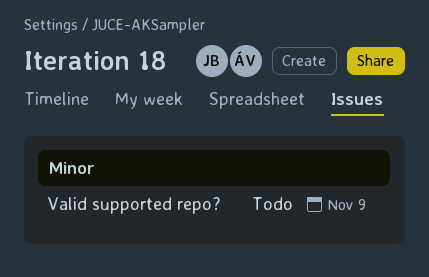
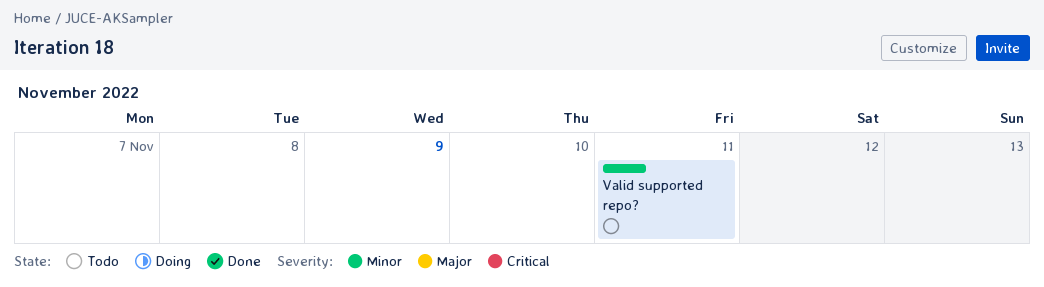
Valid supported repo?, day: Nov 9 -> Nov 11

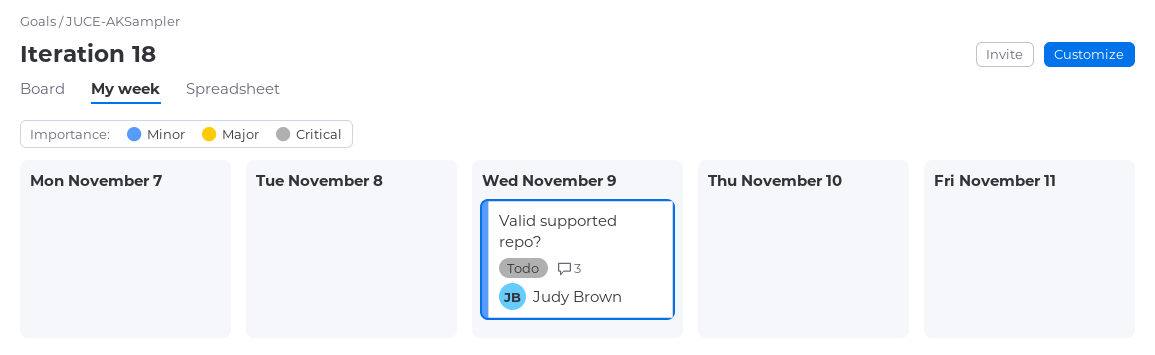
Valid supported repo?, day: Nov 11 -> Nov 9

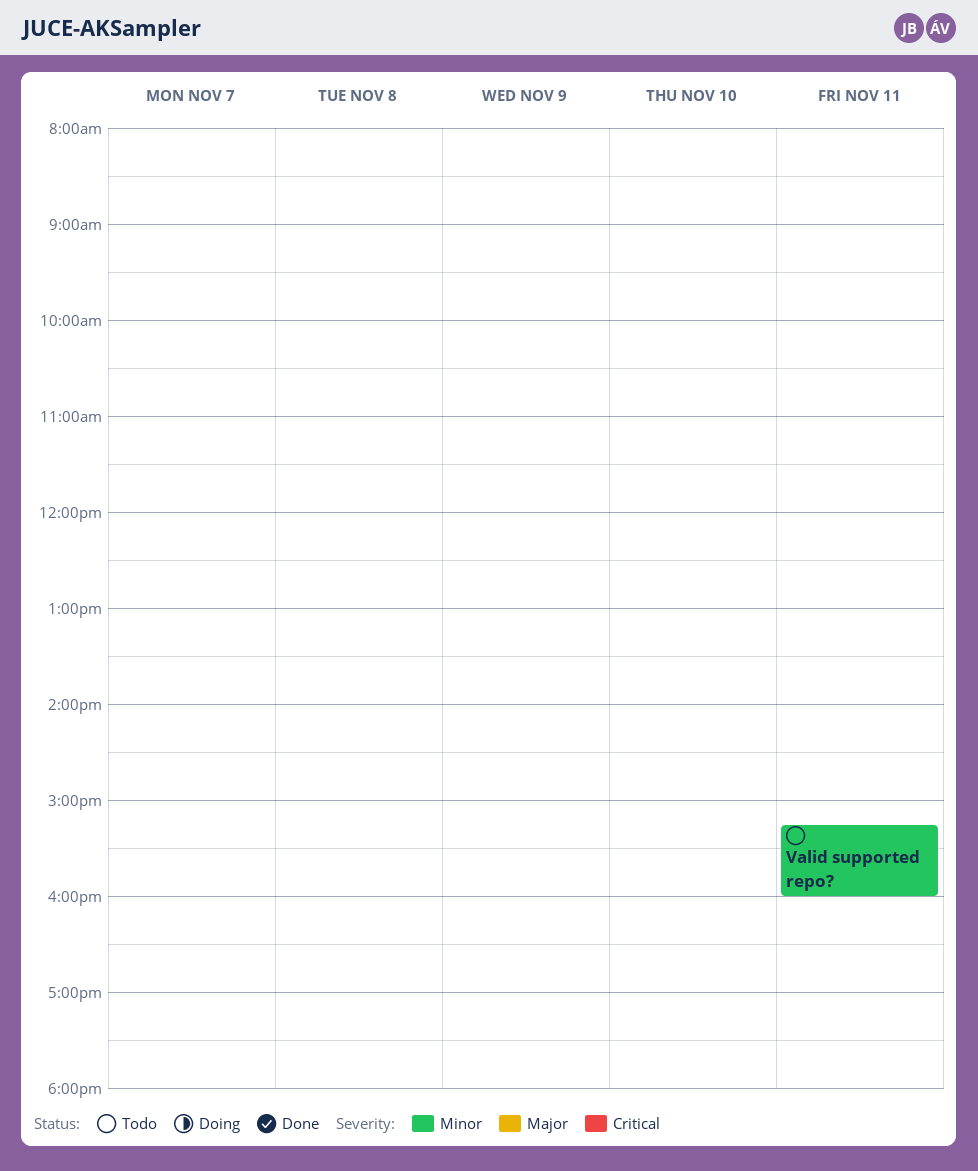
Valid supported repo?, day: Nov 9 -> Nov 11

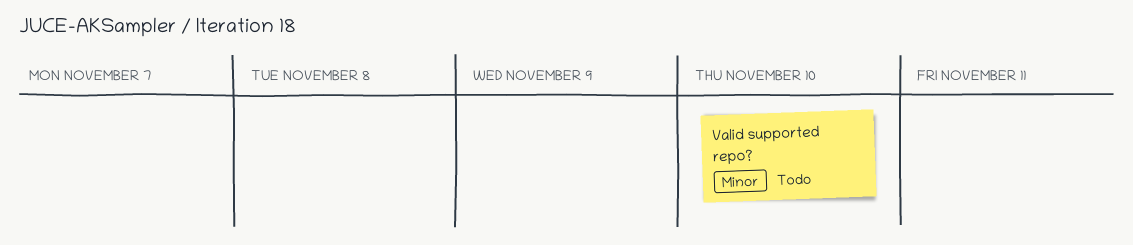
Valid supported repo?, day: Nov 11 -> Nov 10

